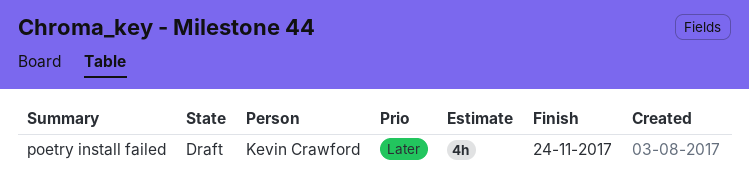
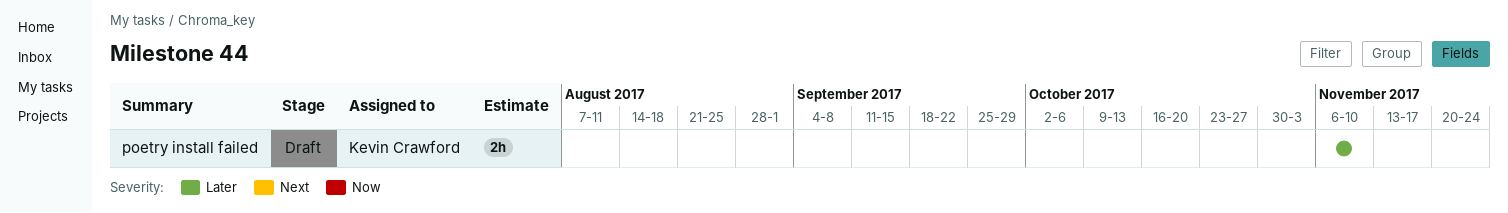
poetry install failed, estimate: 4h -> 2h
poetry install failed, due: Nov 24 -> Nov 10

